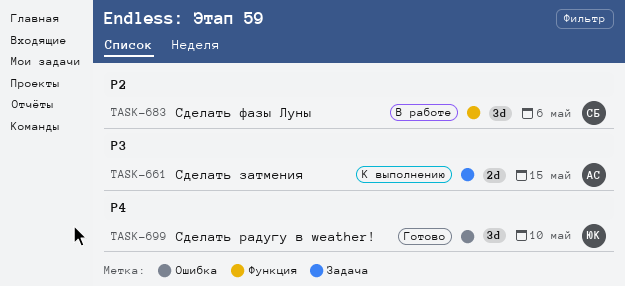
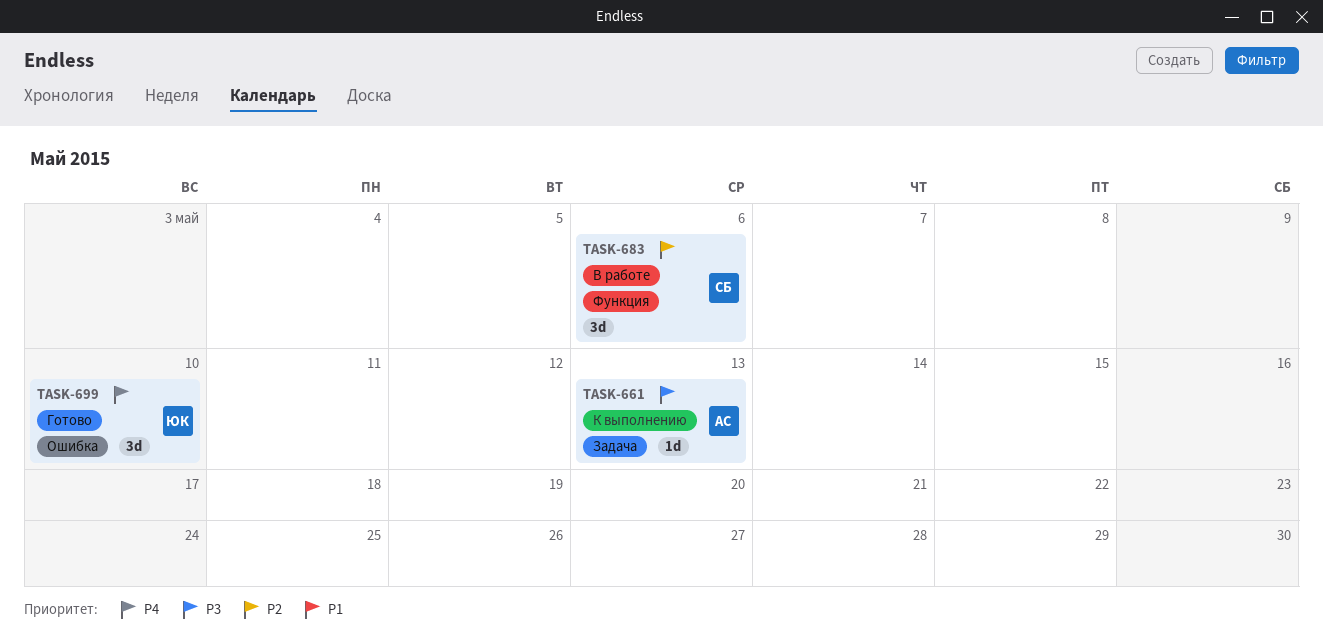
TASK-661, estimate: 2d -> 1d
TASK-661, due: May 15 -> May 13

